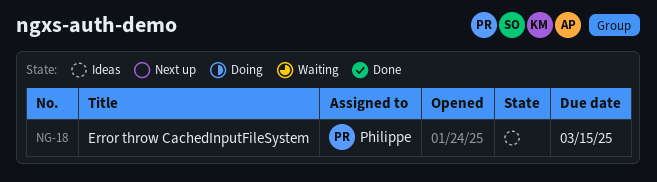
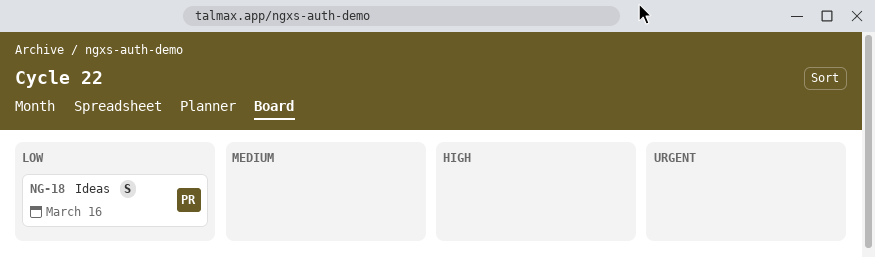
NG-18, due: Mar 15 -> Mar 16

